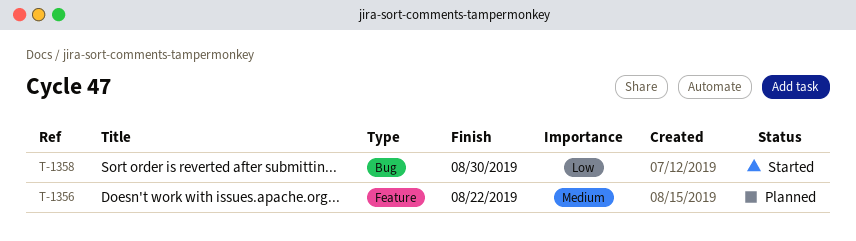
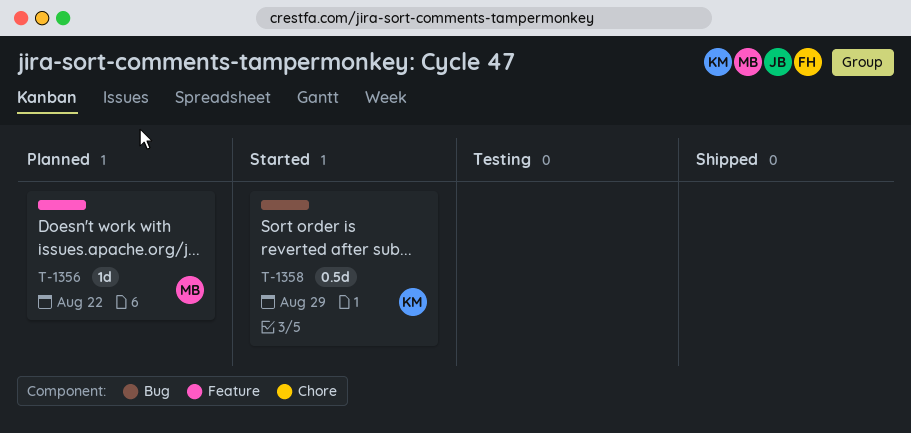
T-1358, due: Aug 30 -> Aug 29

